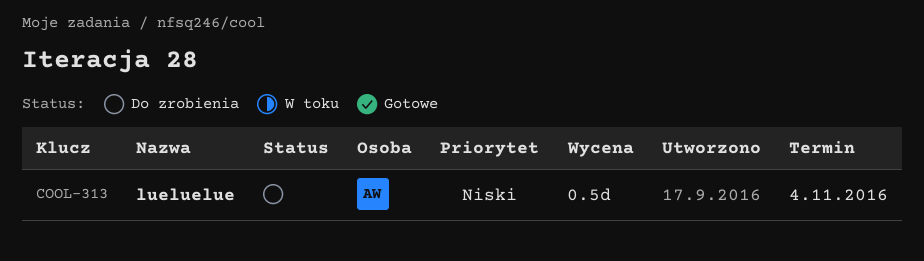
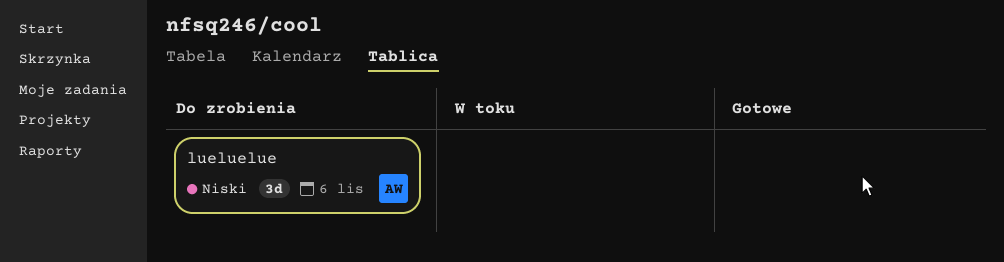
lueluelue, estimate: 0.5d -> 3d
lueluelue, due: Nov 4 -> Nov 6

